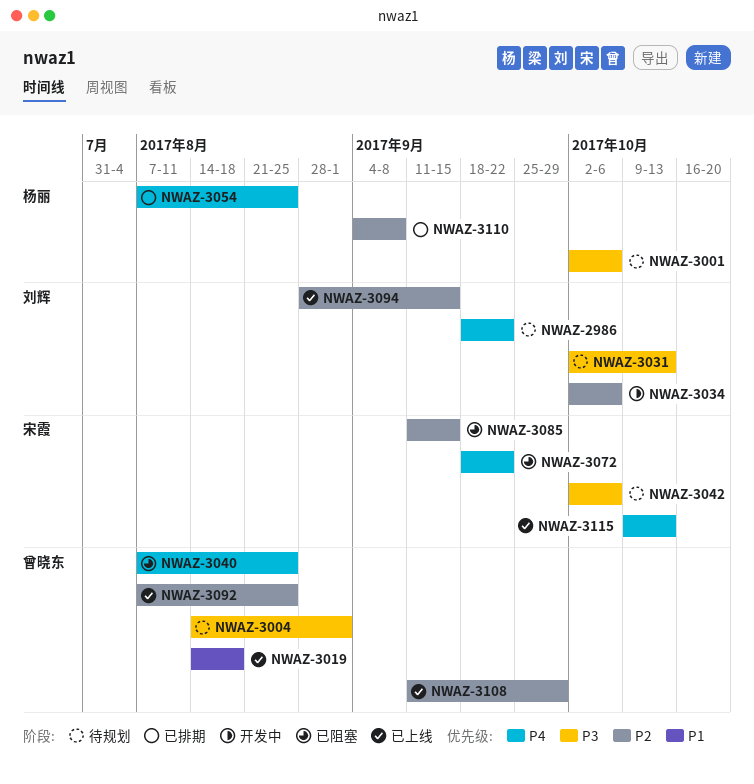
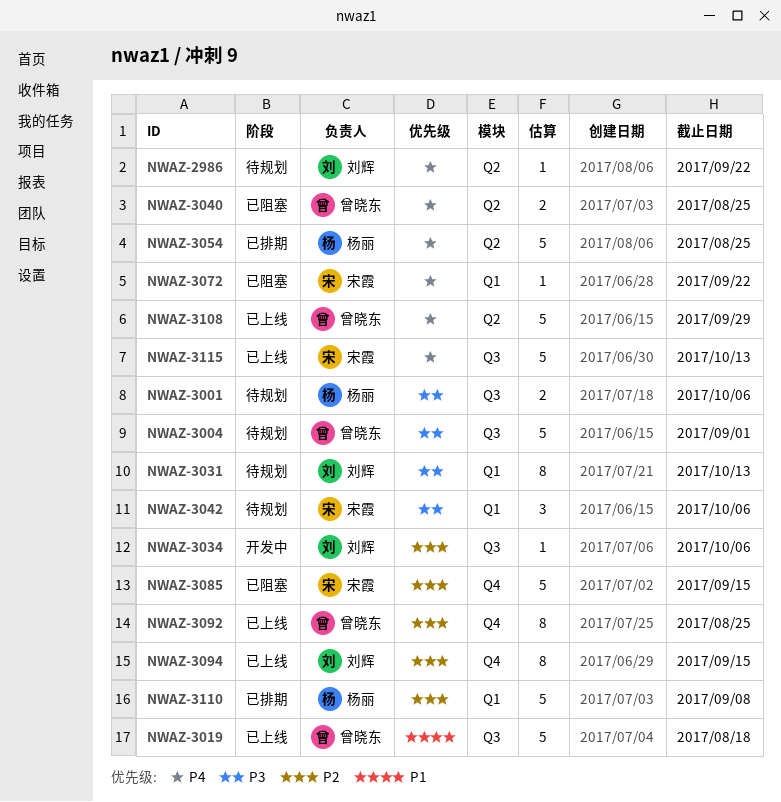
NWAZ-3108, priority: P2 -> P4

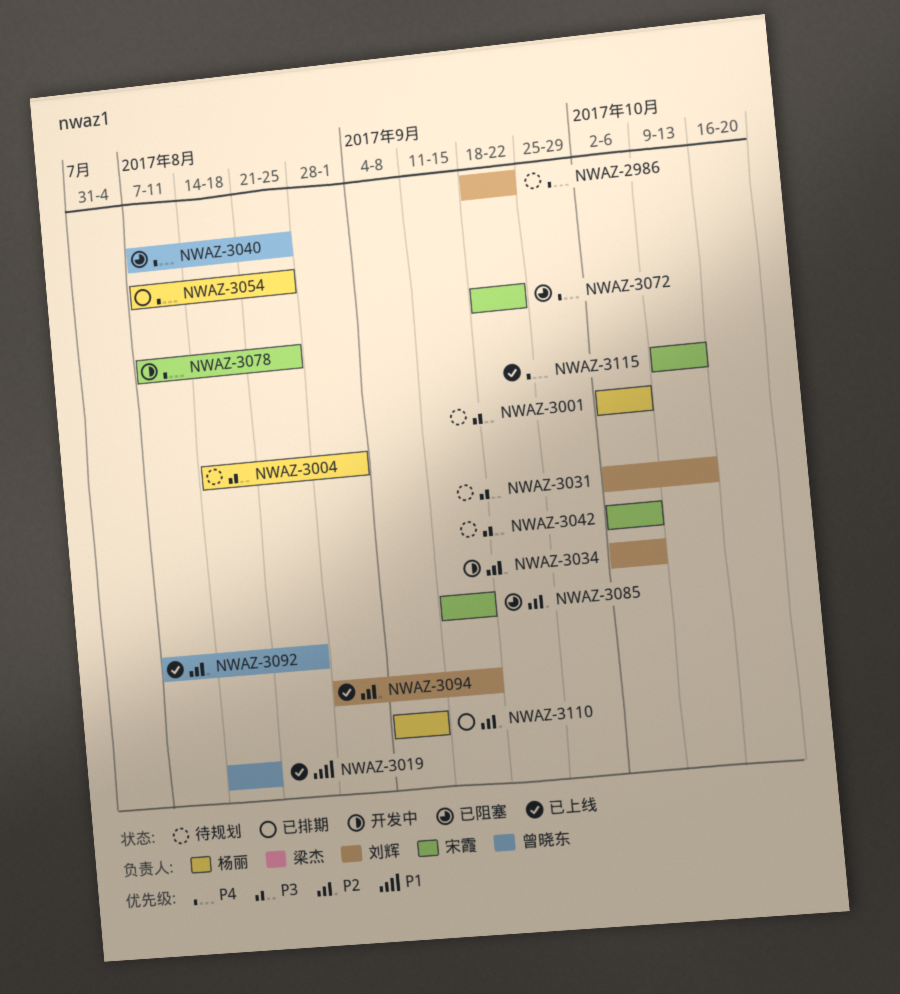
NWAZ-3004, owner: 曾晓东 -> 杨丽
NWAZ-3078: none -> present
NWAZ-3108: present -> none

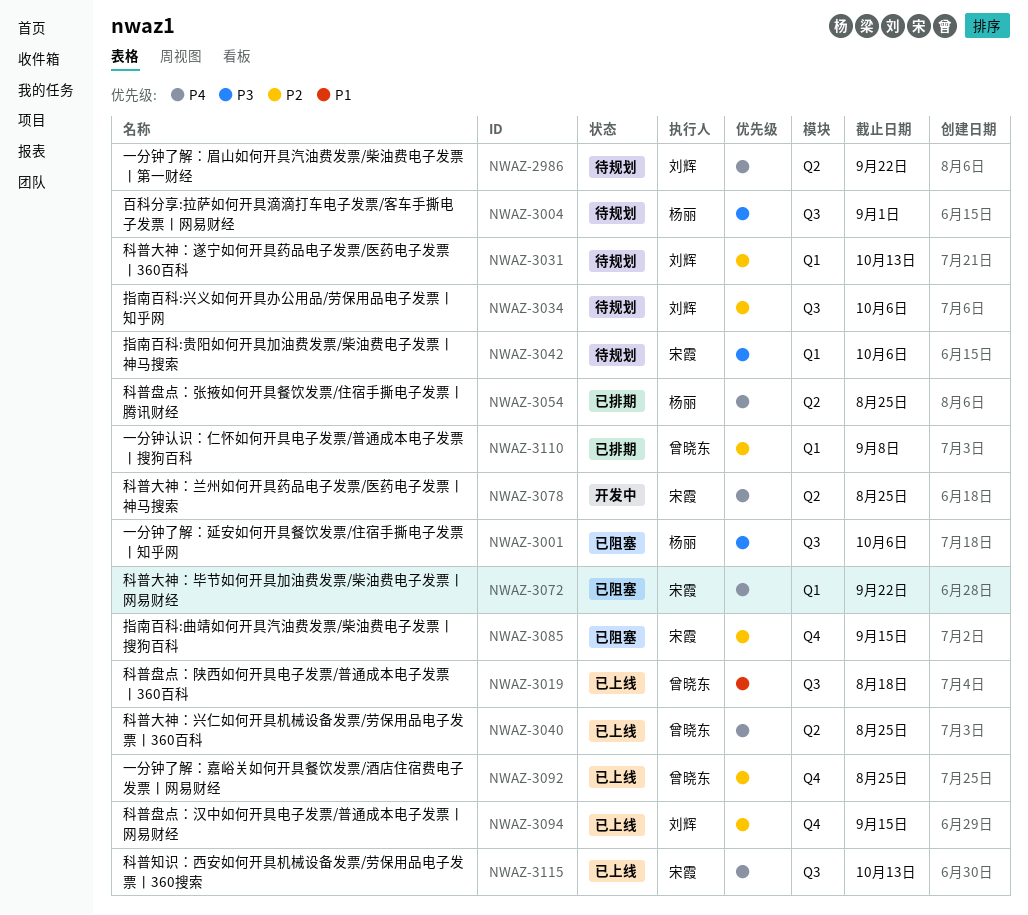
NWAZ-3001, status: 待规划 -> 已阻塞
NWAZ-3031, priority: P3 -> P2
NWAZ-3034, status: 开发中 -> 待规划
NWAZ-3040, status: 已阻塞 -> 已上线
NWAZ-3110, owner: 杨丽 -> 曾晓东

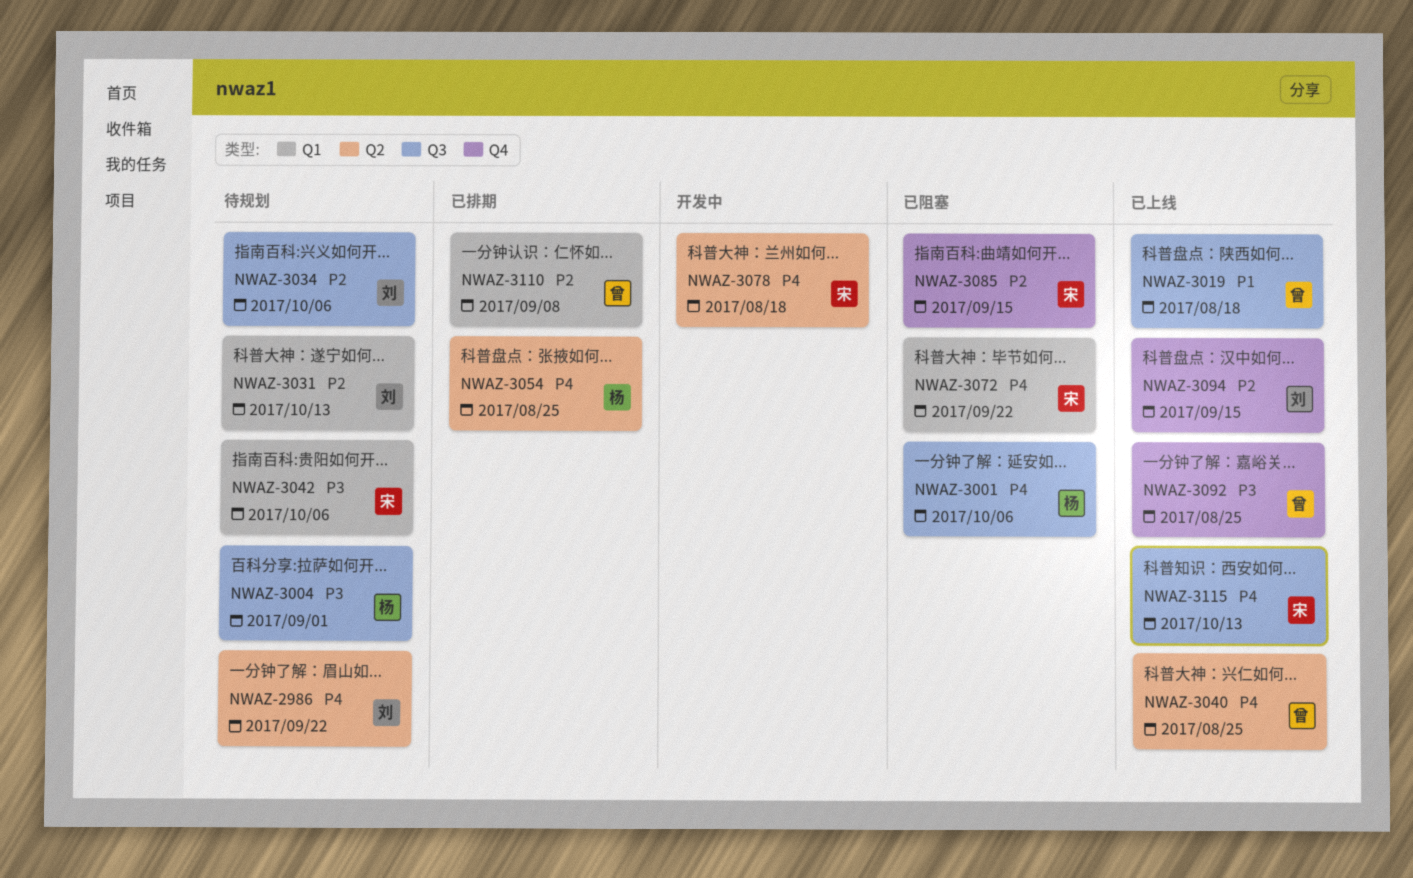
NWAZ-3001, priority: P3 -> P4
NWAZ-3078, due: Aug 25 -> Aug 18
NWAZ-3092, priority: P2 -> P3

